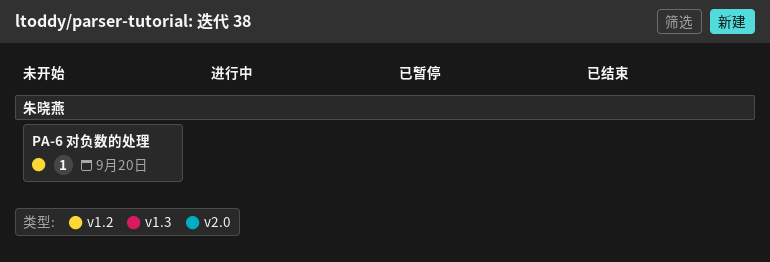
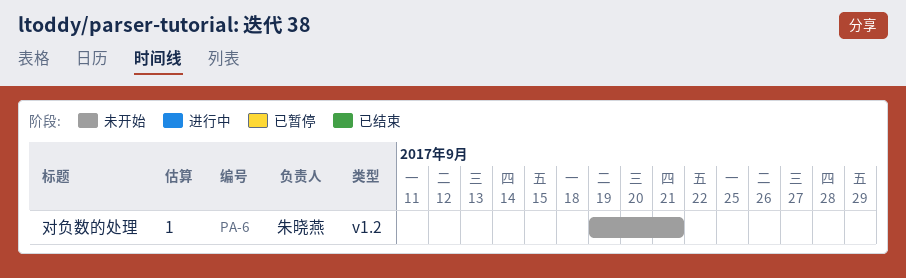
PA-6, due: Sep 20 -> Sep 21

